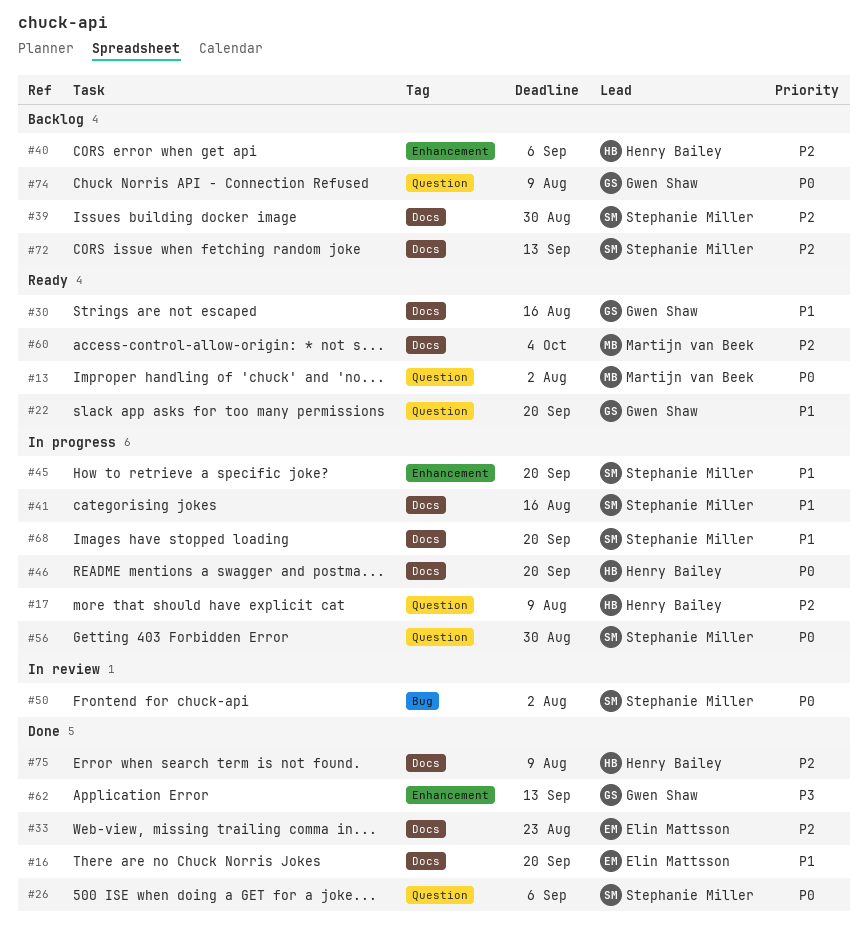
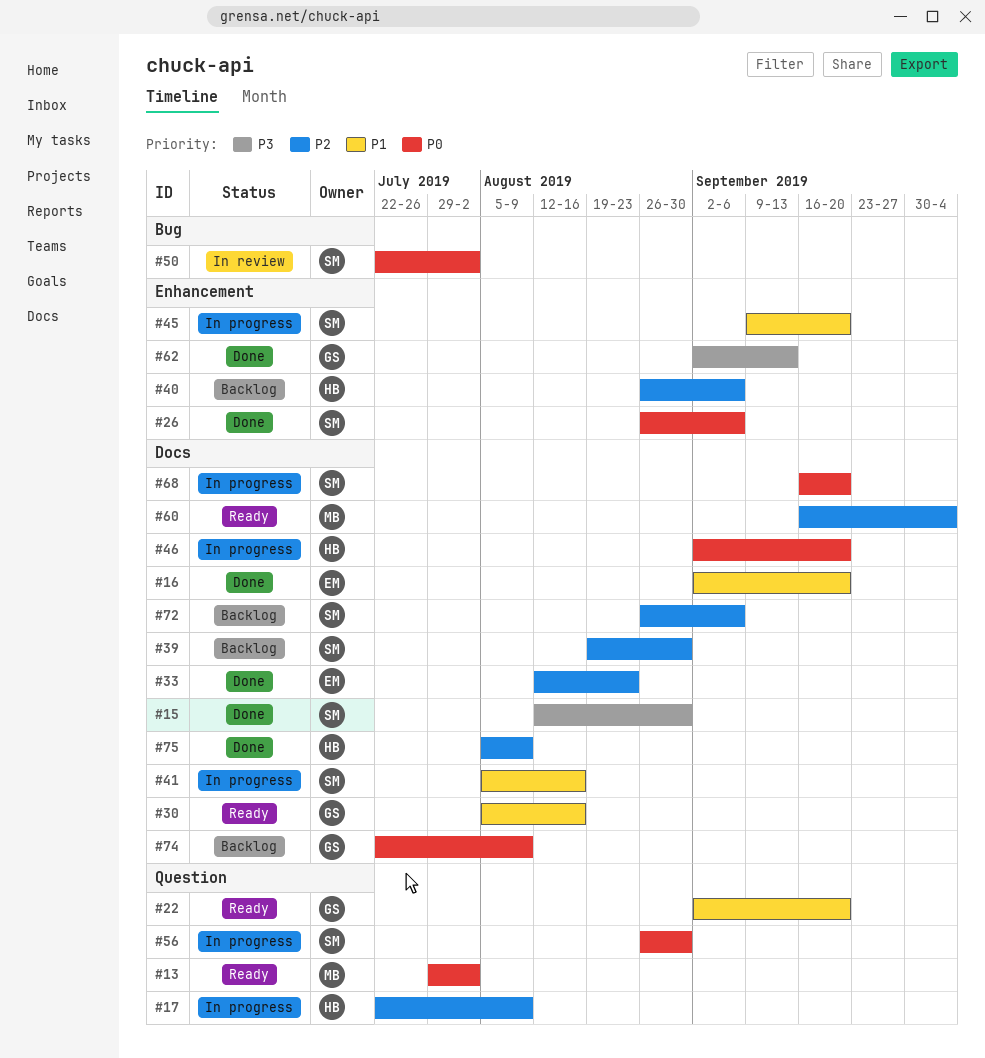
#15: none -> present
#26, label: Question -> Enhancement
#68, priority: P1 -> P0
#72, due: Sep 13 -> Sep 6
#74, label: Question -> Docs

